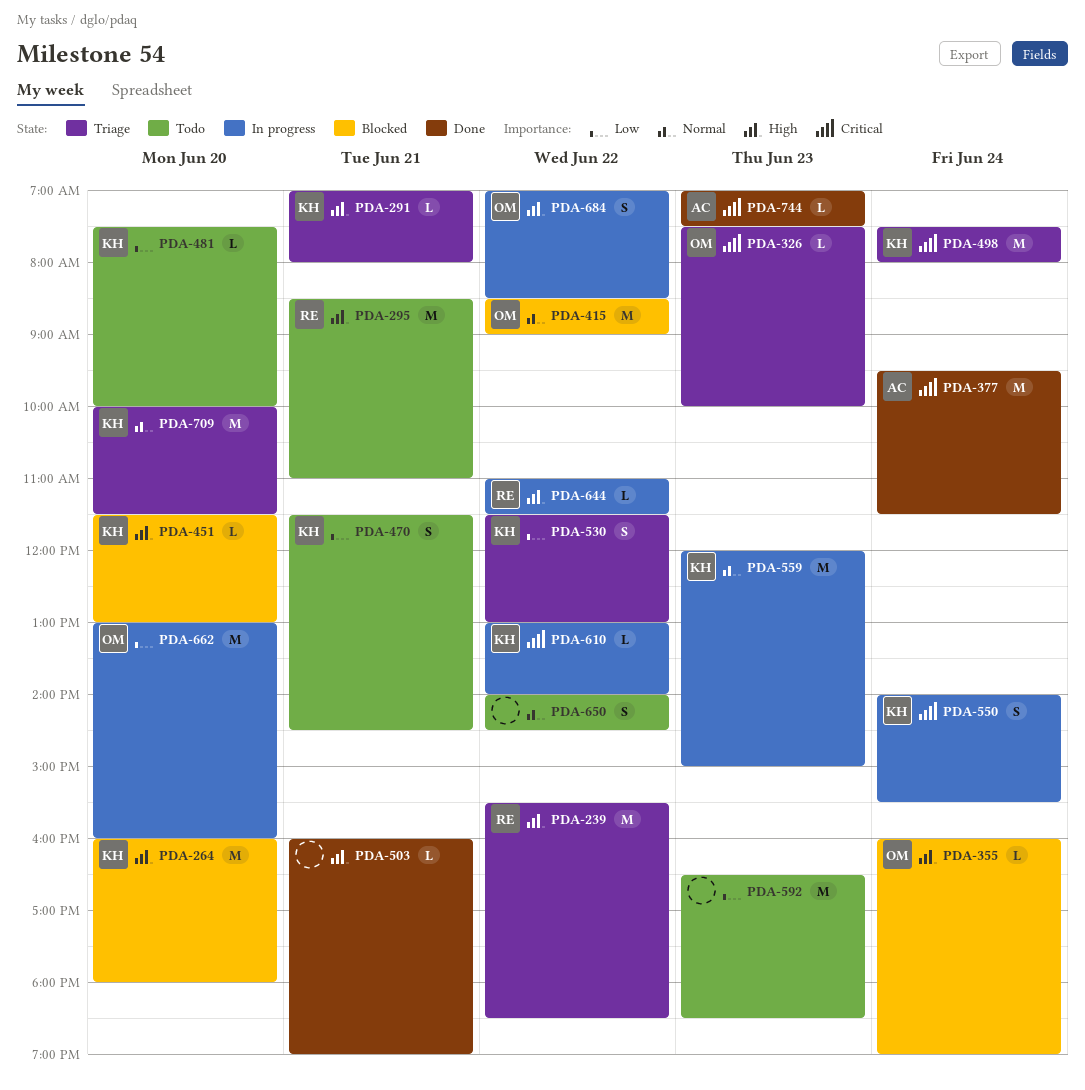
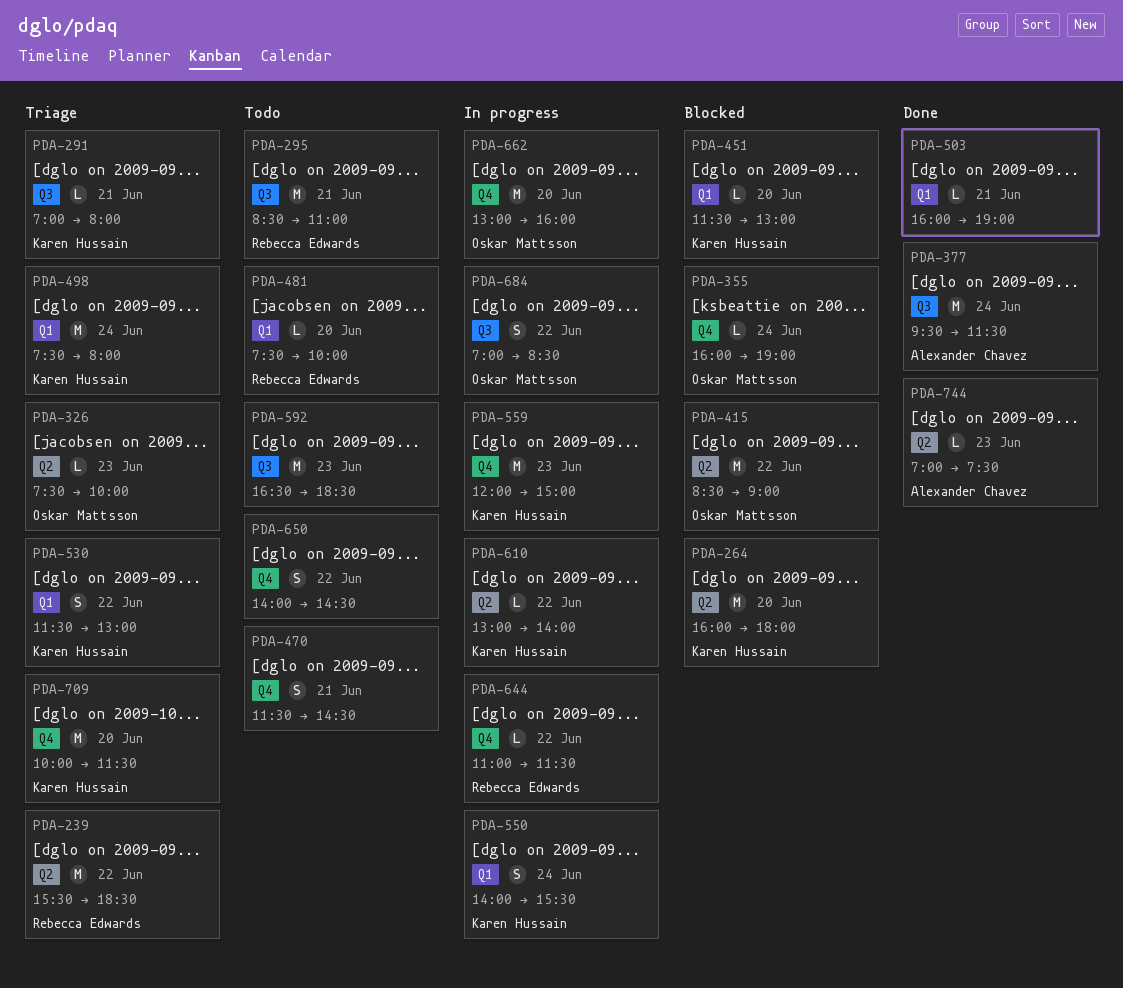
PDA-470, owner: Karen Hussain -> none
PDA-481, owner: Karen Hussain -> Rebecca Edwards

